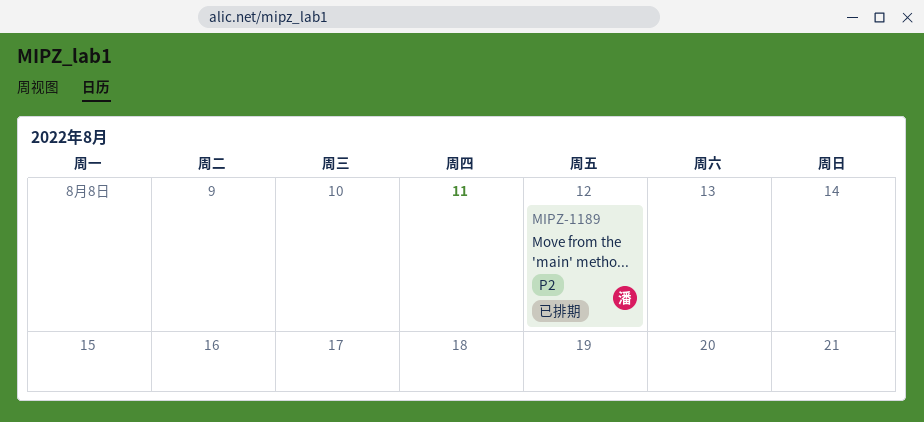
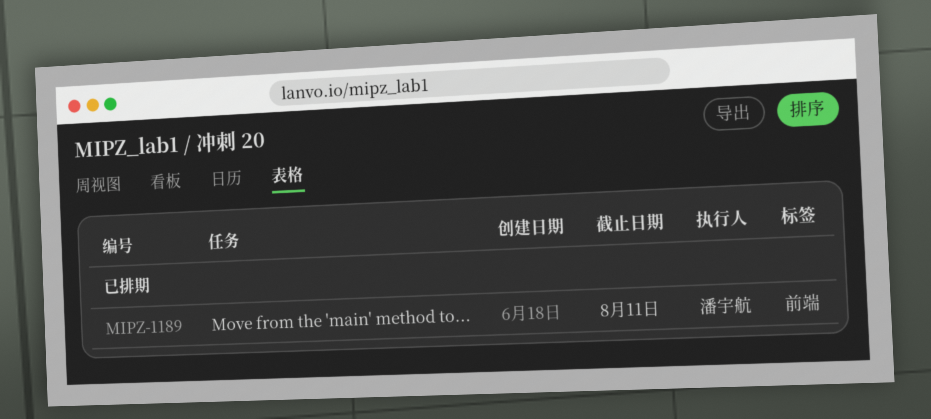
MIPZ-1189, due: Aug 12 -> Aug 11

